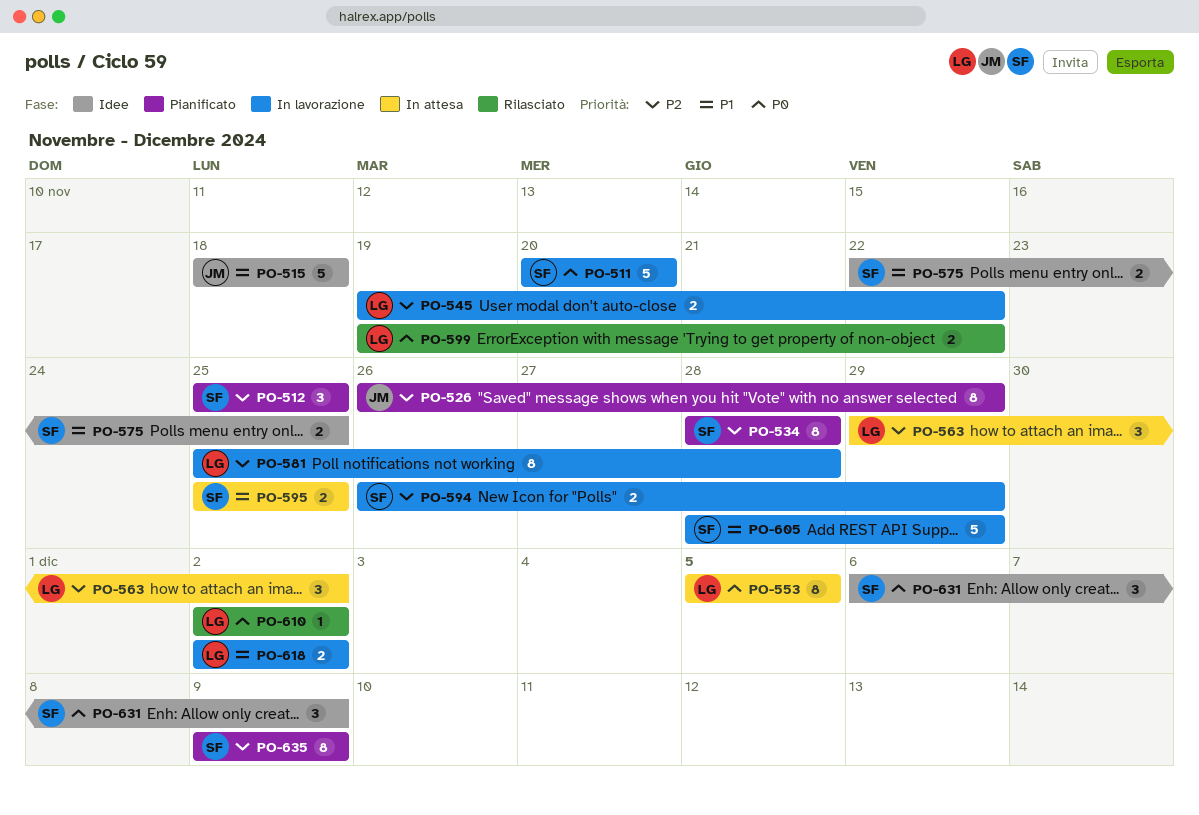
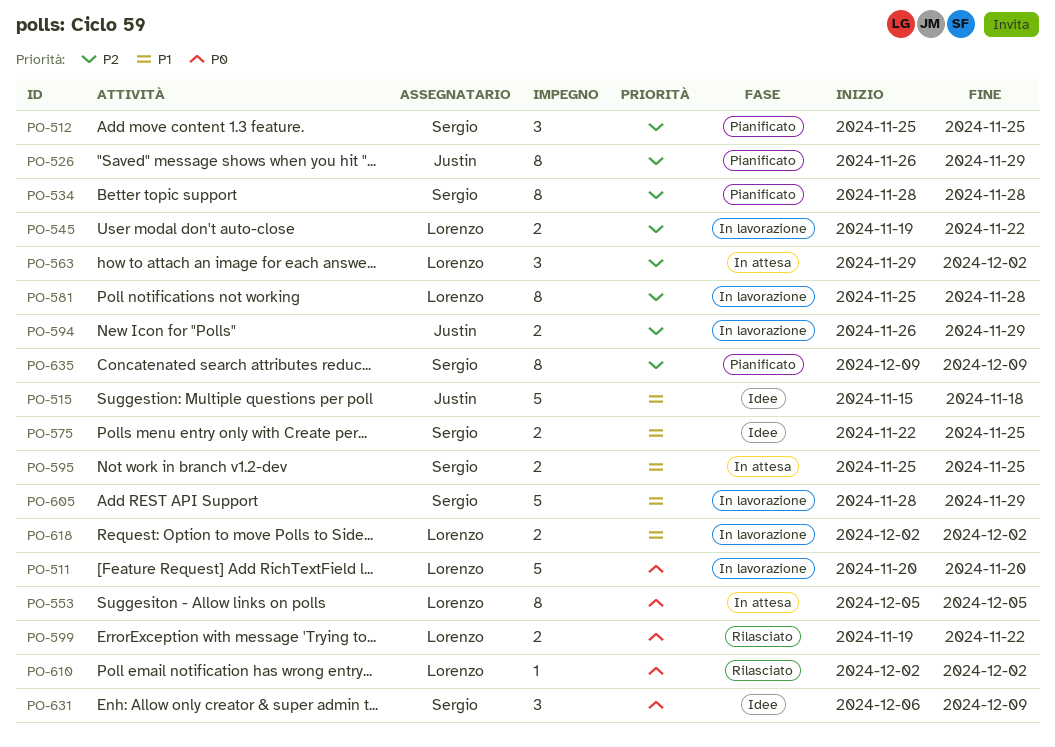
PO-511, owner: Sergio -> Lorenzo
PO-515, start: Nov 18 -> Nov 15
PO-594, owner: Sergio -> Justin

